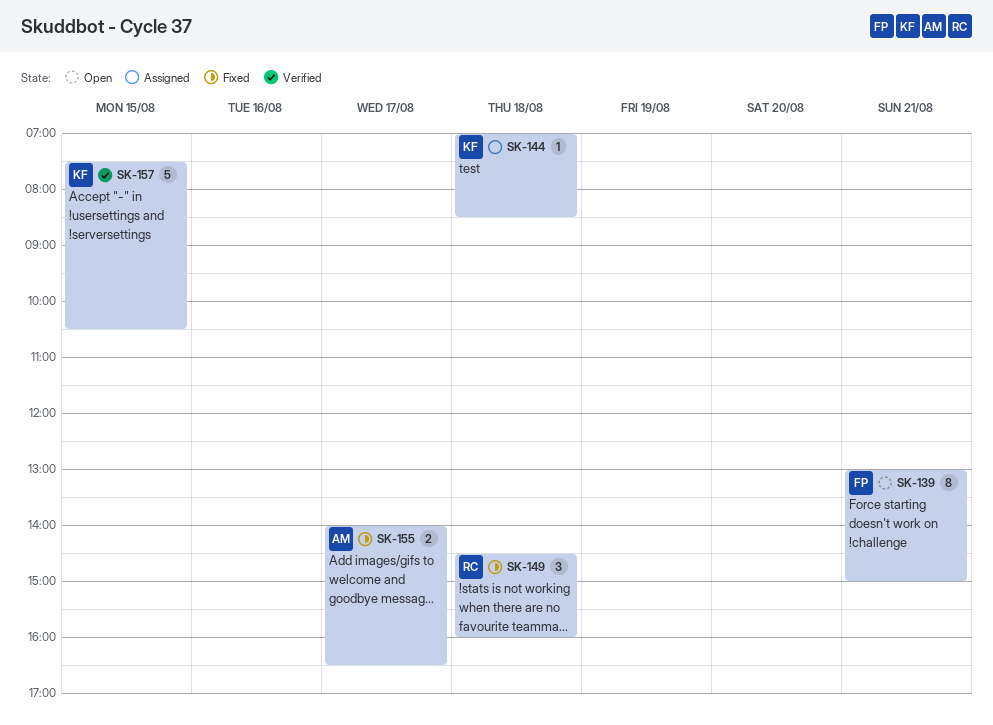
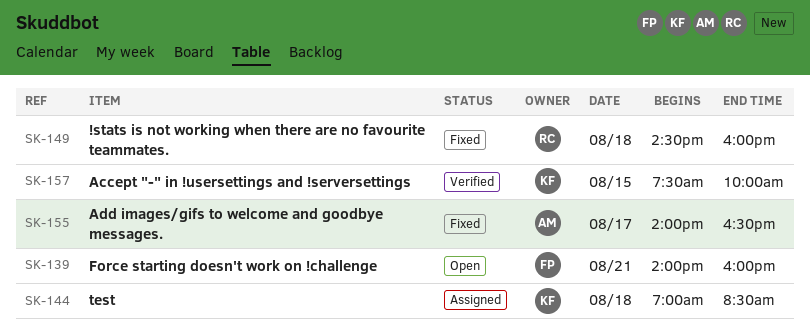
SK-139, begins: 13:00 -> 14:00
SK-139, ends: 15:00 -> 16:00
SK-157, ends: 10:30 -> 10:00

